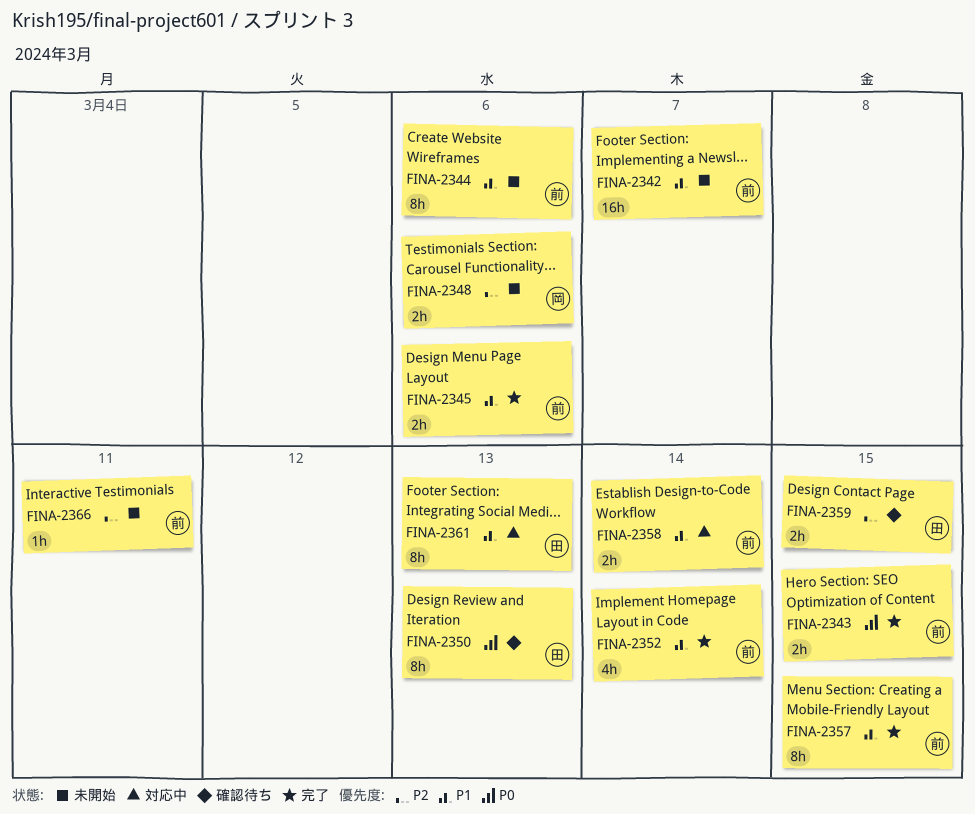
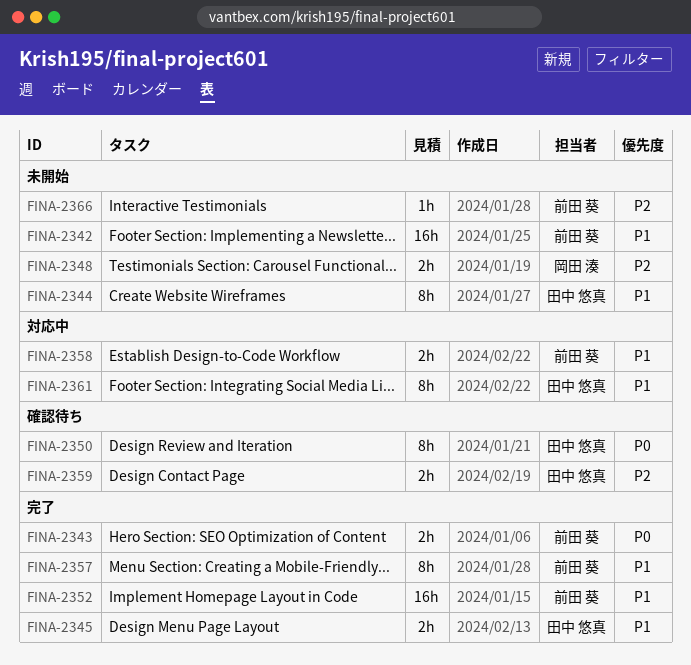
FINA-2344, owner: 前田 葵 -> 田中 悠真
FINA-2345, owner: 前田 葵 -> 田中 悠真
FINA-2352, estimate: 4h -> 16h

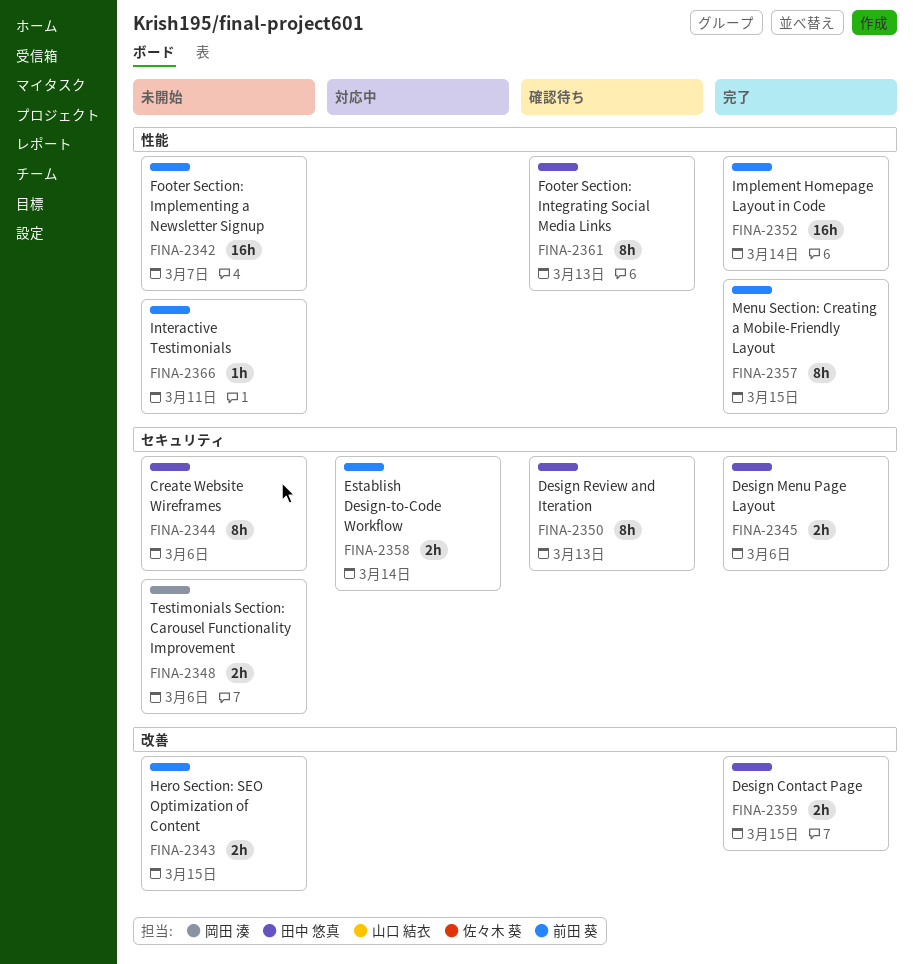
FINA-2343, status: 完了 -> 未開始
FINA-2359, status: 確認待ち -> 完了
FINA-2361, status: 対応中 -> 確認待ち

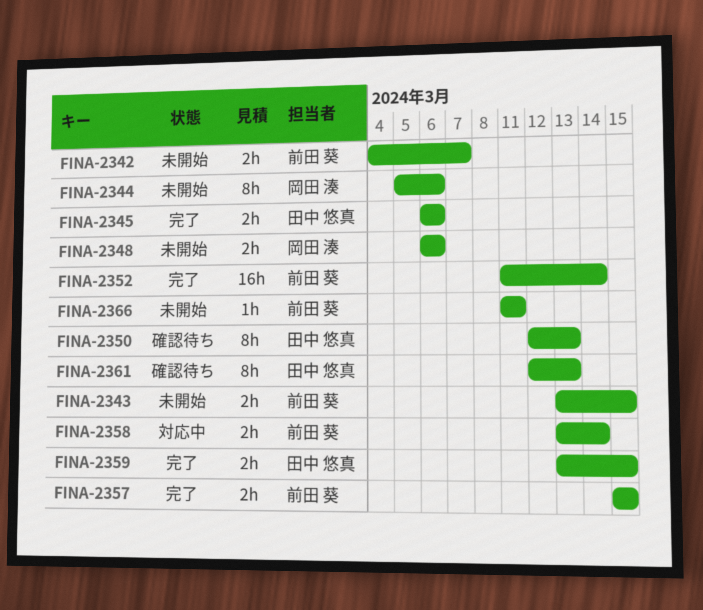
FINA-2342, estimate: 16h -> 2h
FINA-2344, owner: 田中 悠真 -> 岡田 湊
FINA-2357, estimate: 8h -> 2h

